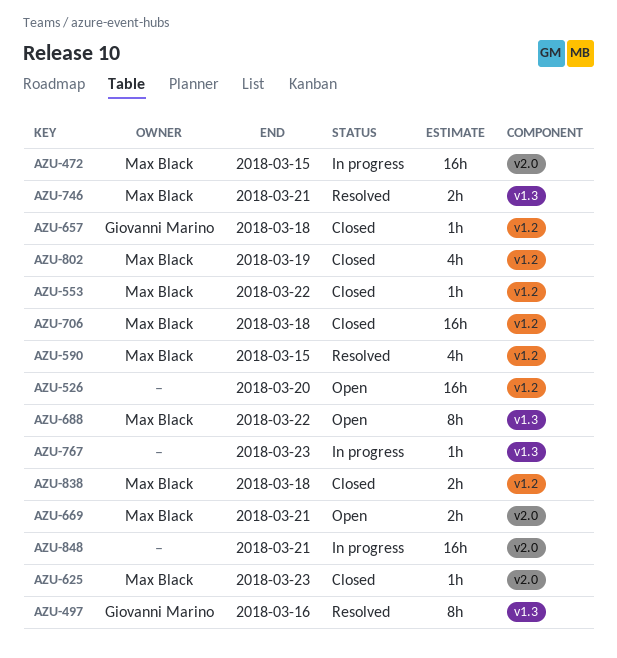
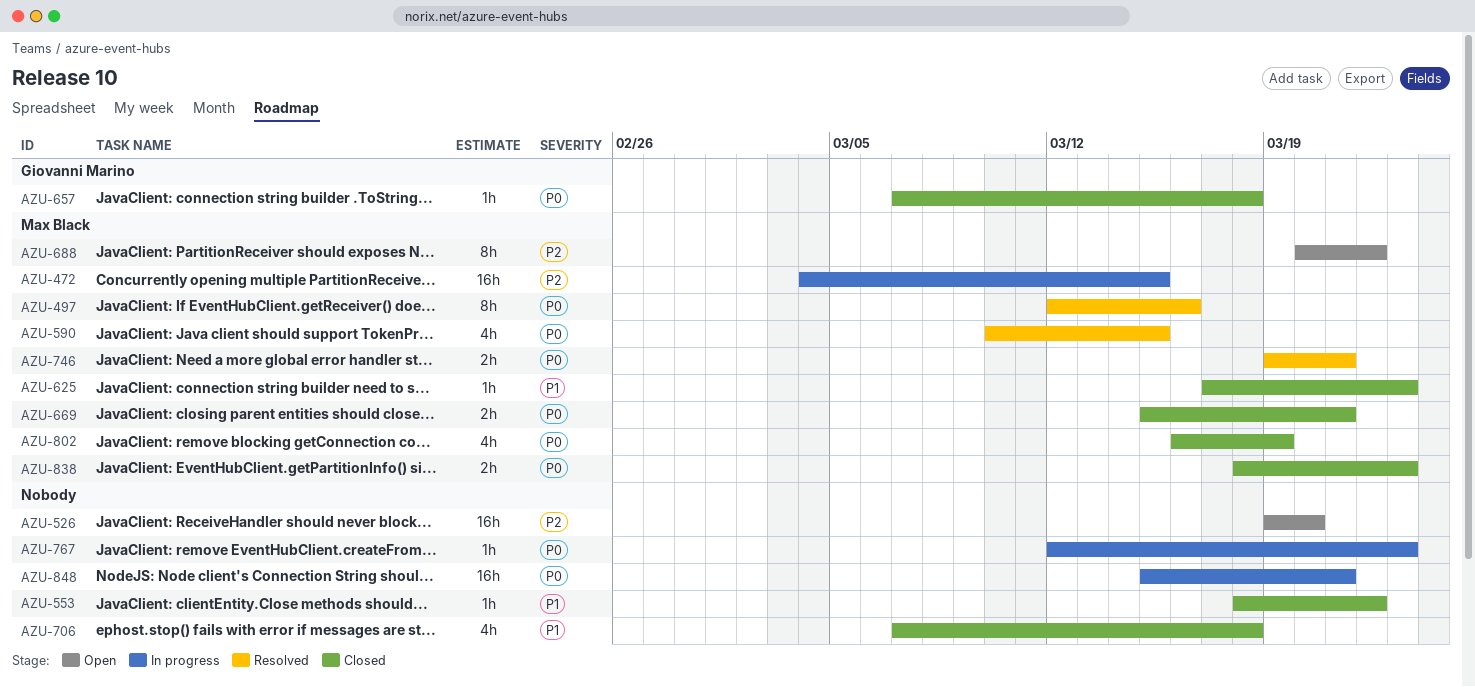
AZU-497, owner: Giovanni Marino -> Max Black
AZU-553, owner: Max Black -> none
AZU-669, status: Open -> Closed
AZU-706, owner: Max Black -> none
AZU-706, estimate: 16h -> 4h
AZU-838, due: Mar 18 -> Mar 23

